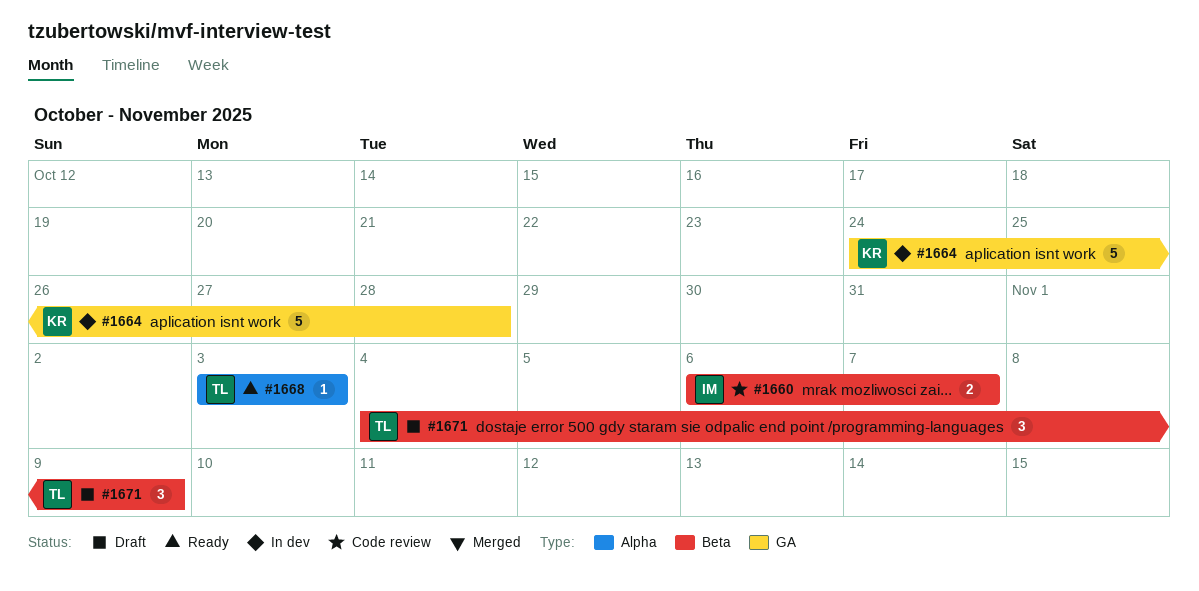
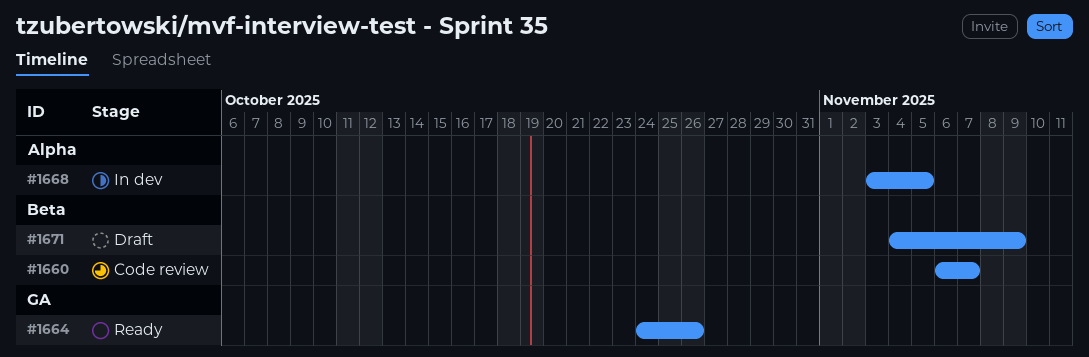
#1664, status: In dev -> Ready
#1664, due: Oct 28 -> Oct 26
#1668, status: Ready -> In dev
#1668, due: Nov 3 -> Nov 5

